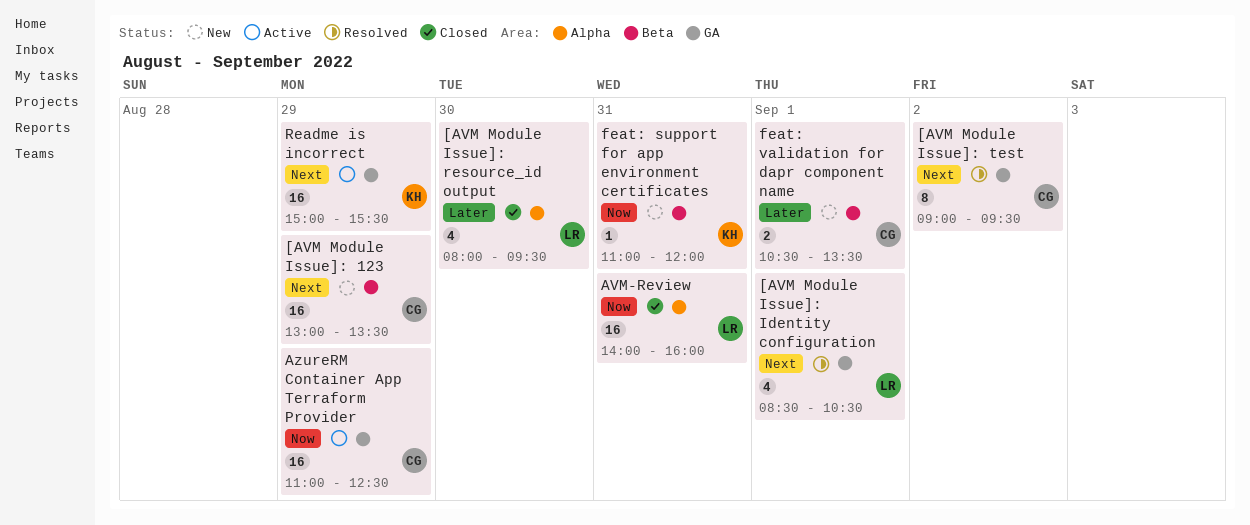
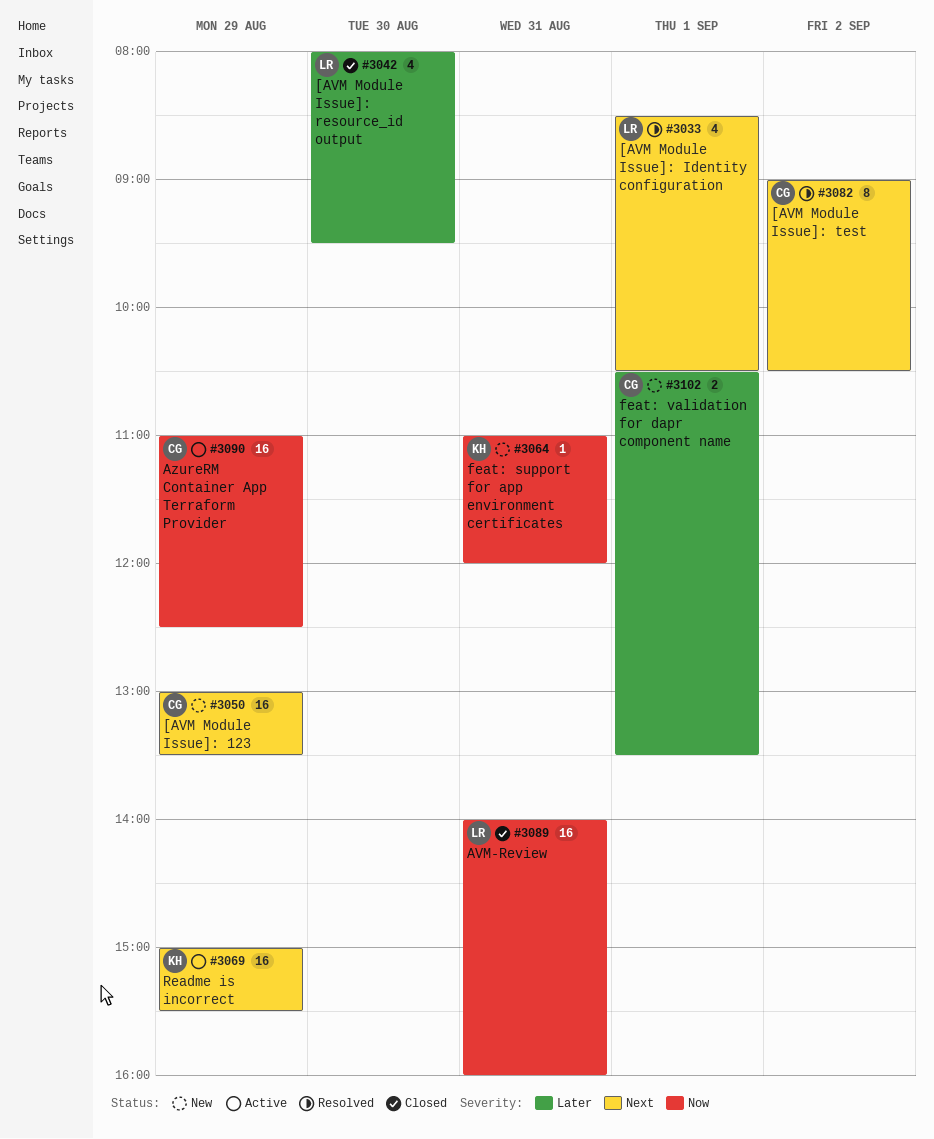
[AVM Module Issue]: test, ends: 09:30 -> 10:30

